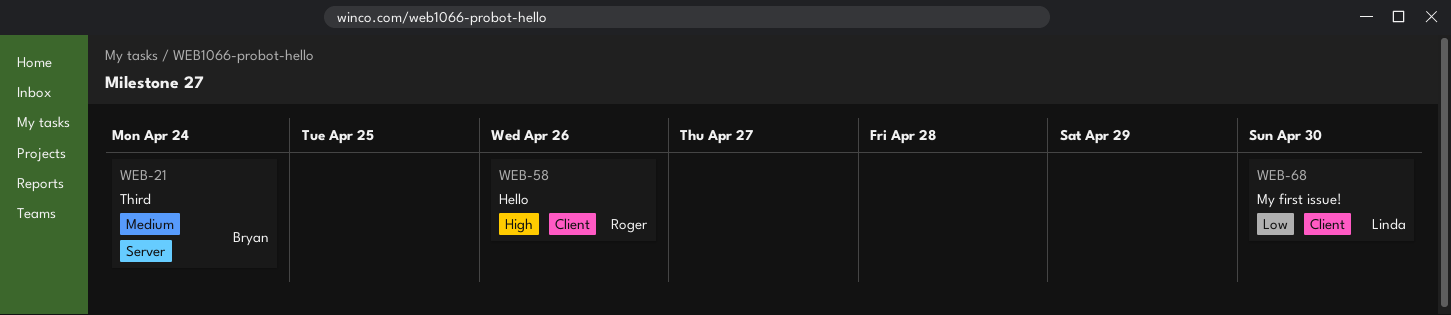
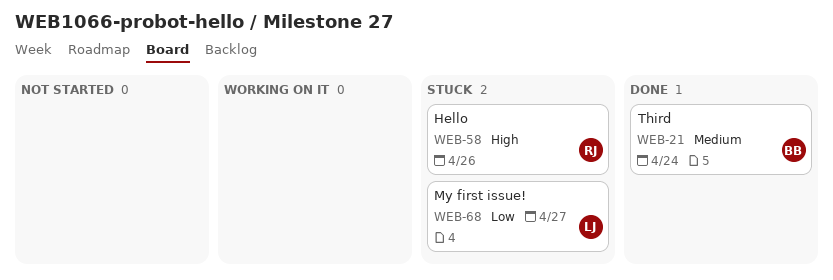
WEB-68, due: Apr 30 -> Apr 27

